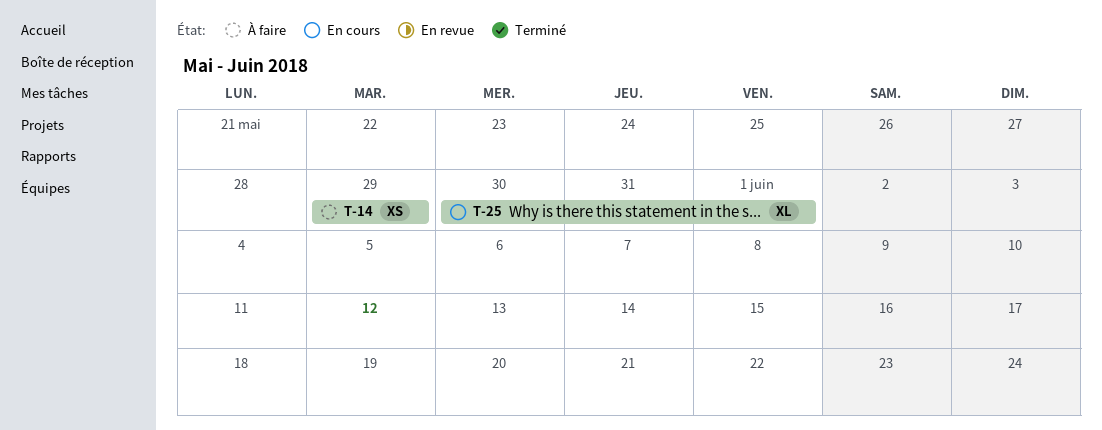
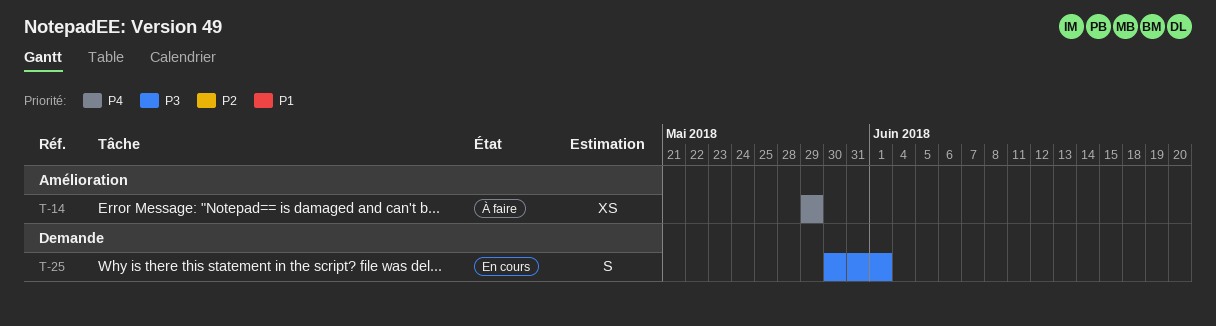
T-25, estimate: XL -> S

